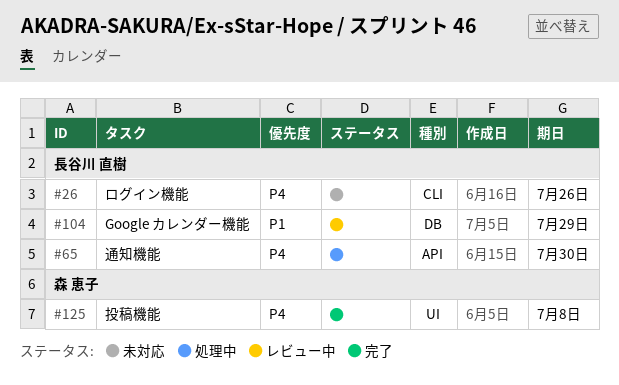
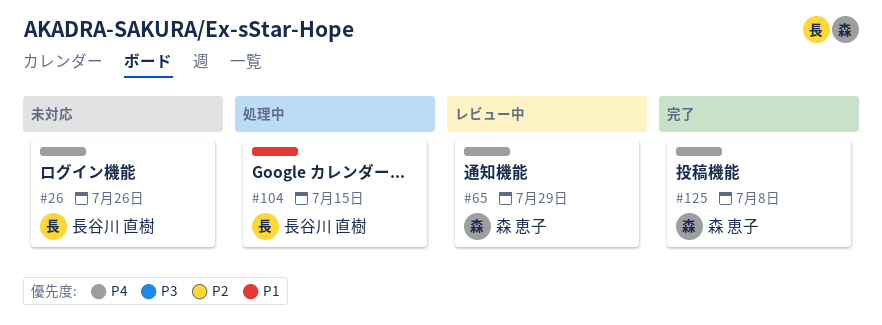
#65, status: 処理中 -> レビュー中
#65, owner: 長谷川 直樹 -> 森 恵子
#65, due: Jul 30 -> Jul 29
#104, status: レビュー中 -> 処理中
#104, due: Jul 29 -> Jul 15

